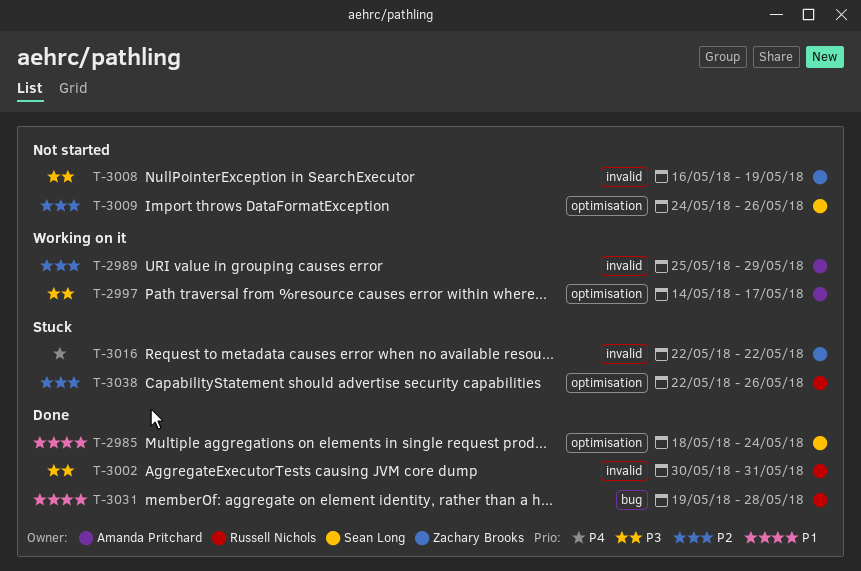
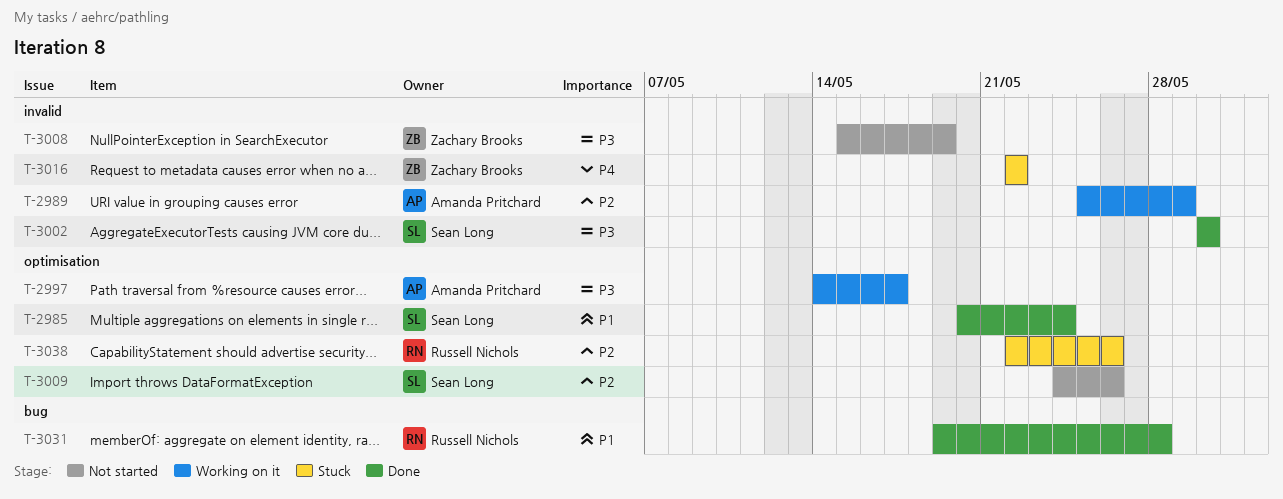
T-2985, start: May 18 -> May 20
T-3002, owner: Russell Nichols -> Sean Long
T-3002, due: May 31 -> May 30
T-3008, start: May 16 -> May 15

